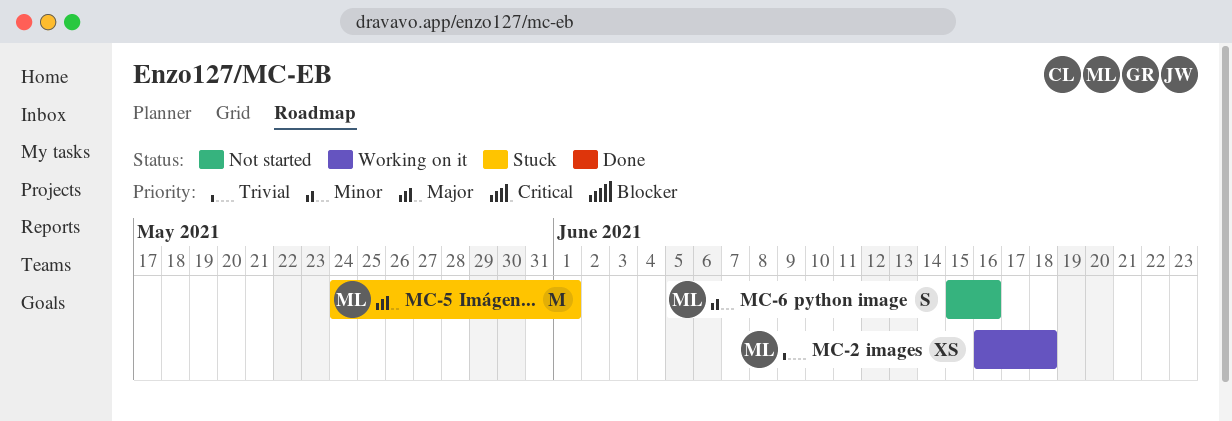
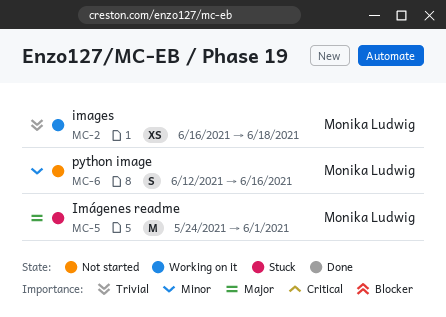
MC-6, start: Jun 15 -> Jun 12

